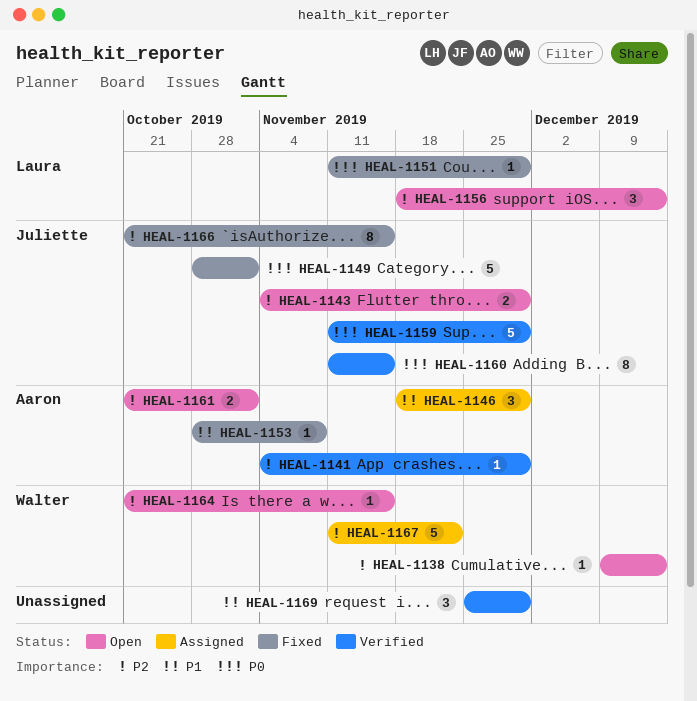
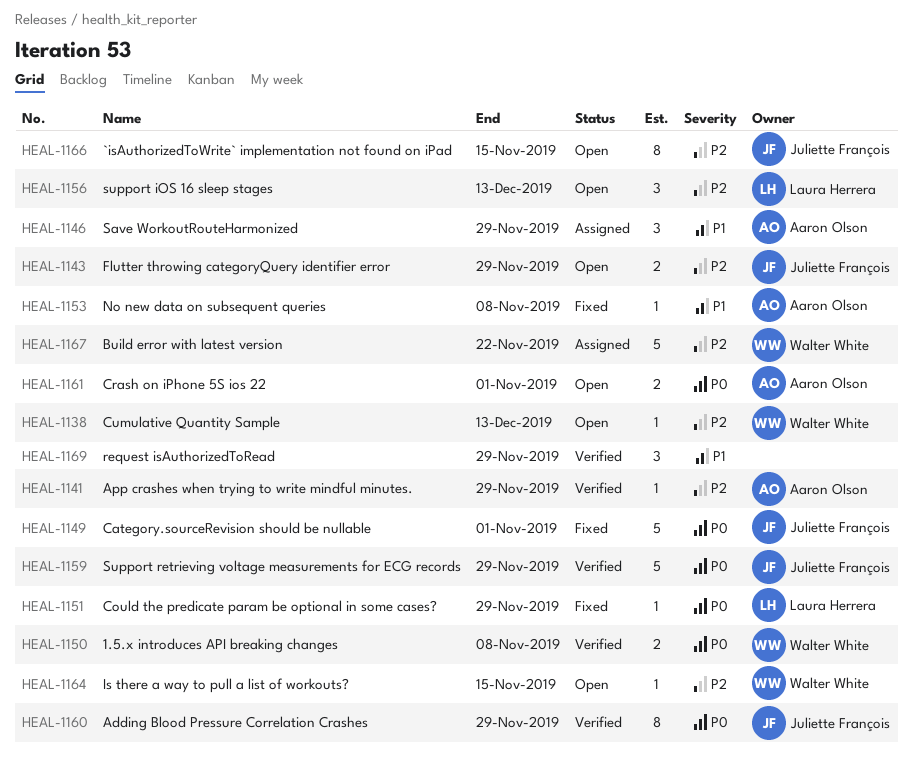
HEAL-1150: none -> present
HEAL-1160, due: Nov 15 -> Nov 29
HEAL-1161, priority: P2 -> P0
HEAL-1166, status: Fixed -> Open

